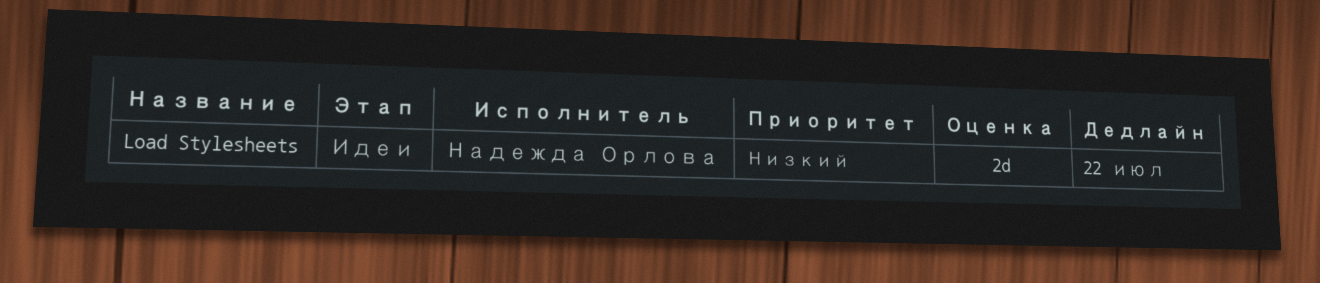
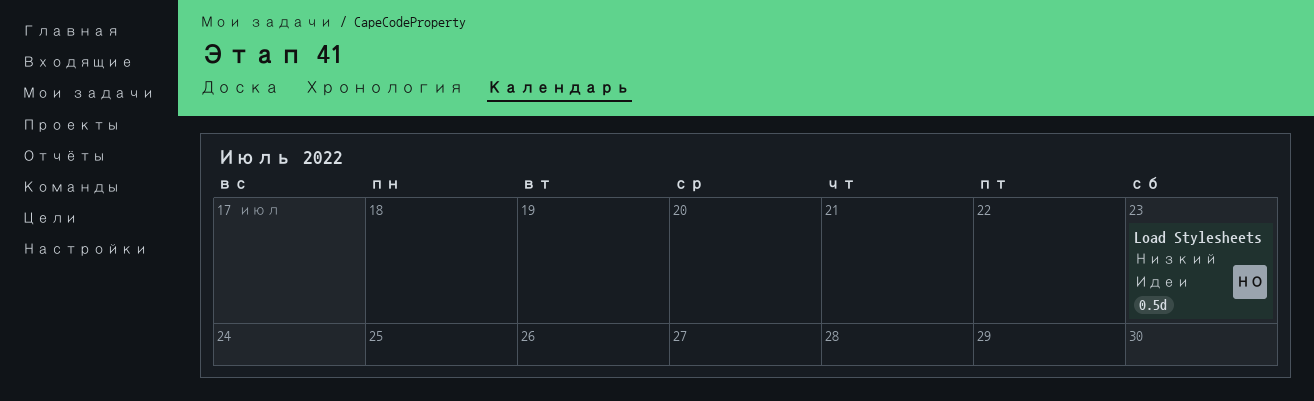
Load Stylesheets, estimate: 2d -> 0.5d
Load Stylesheets, due: Jul 22 -> Jul 23

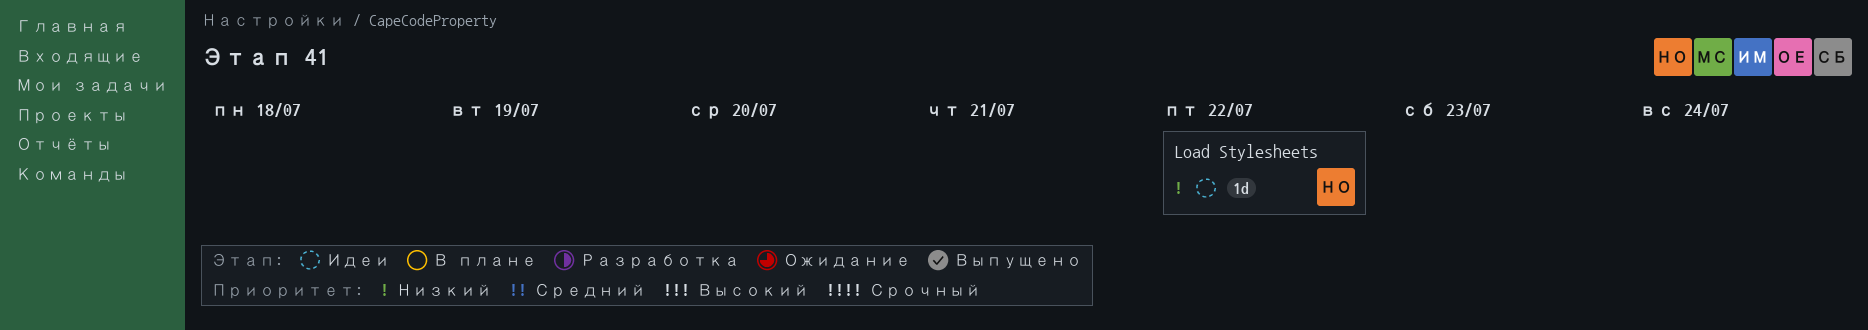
Load Stylesheets, estimate: 0.5d -> 1d
Load Stylesheets, due: Jul 23 -> Jul 22

